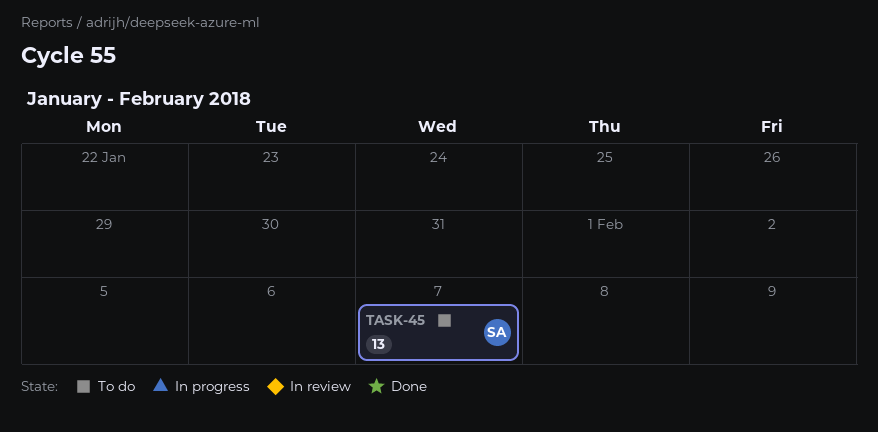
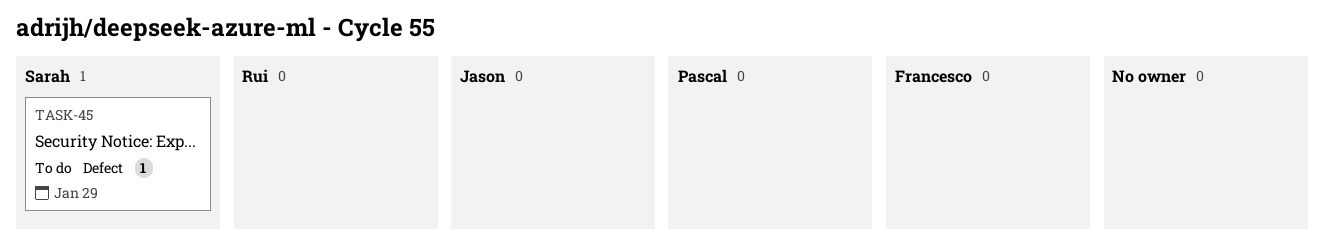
TASK-45, estimate: 13 -> 1
TASK-45, due: Feb 7 -> Jan 29

